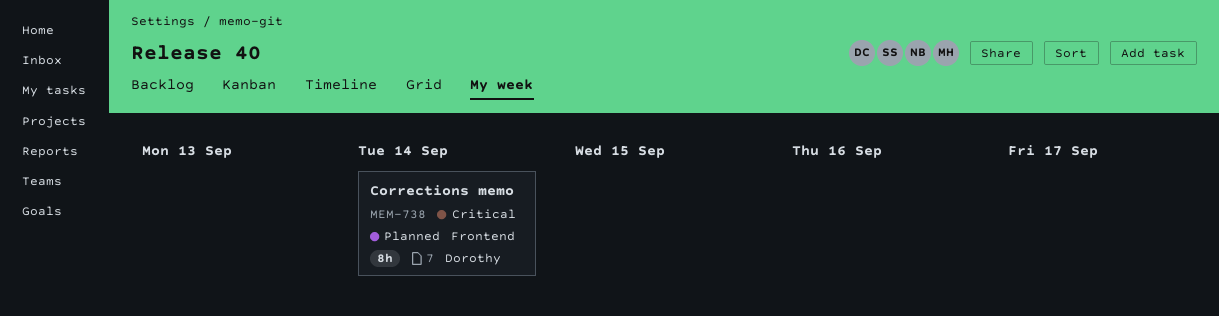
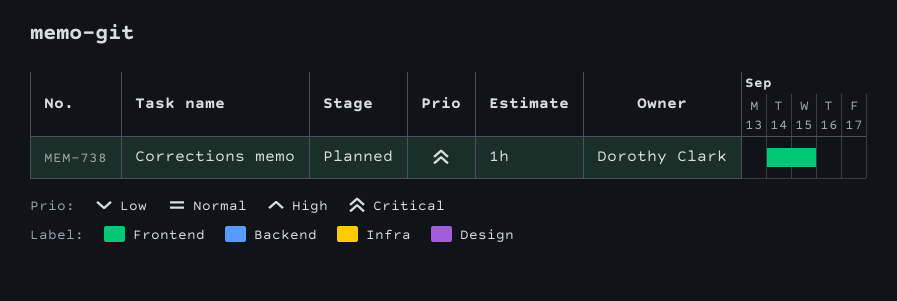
MEM-738, estimate: 8h -> 1h
MEM-738, due: Sep 14 -> Sep 15

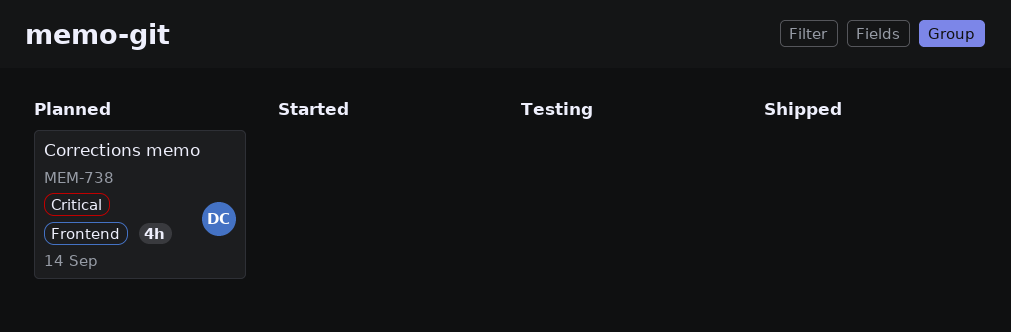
MEM-738, estimate: 1h -> 4h
MEM-738, due: Sep 15 -> Sep 14

